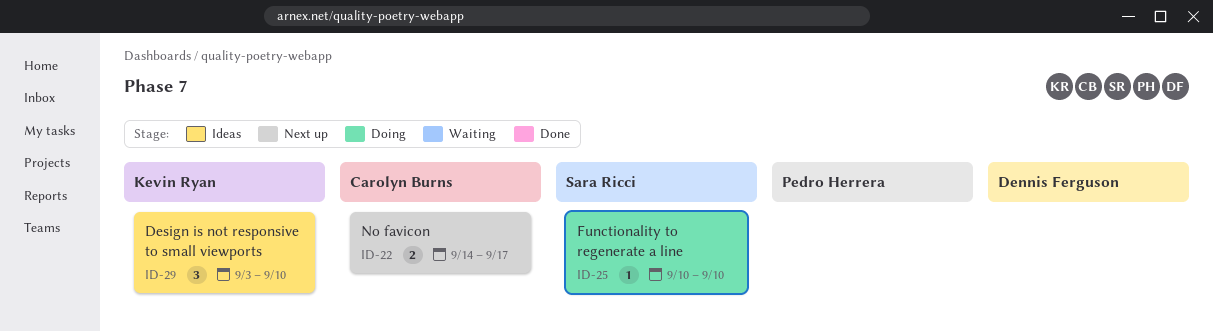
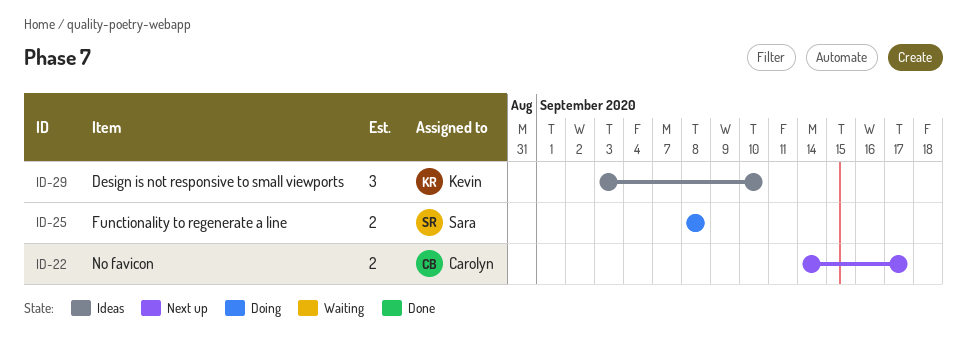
ID-25, estimate: 1 -> 2
ID-25, start: Sep 10 -> Sep 8
ID-25, due: Sep 10 -> Sep 8

